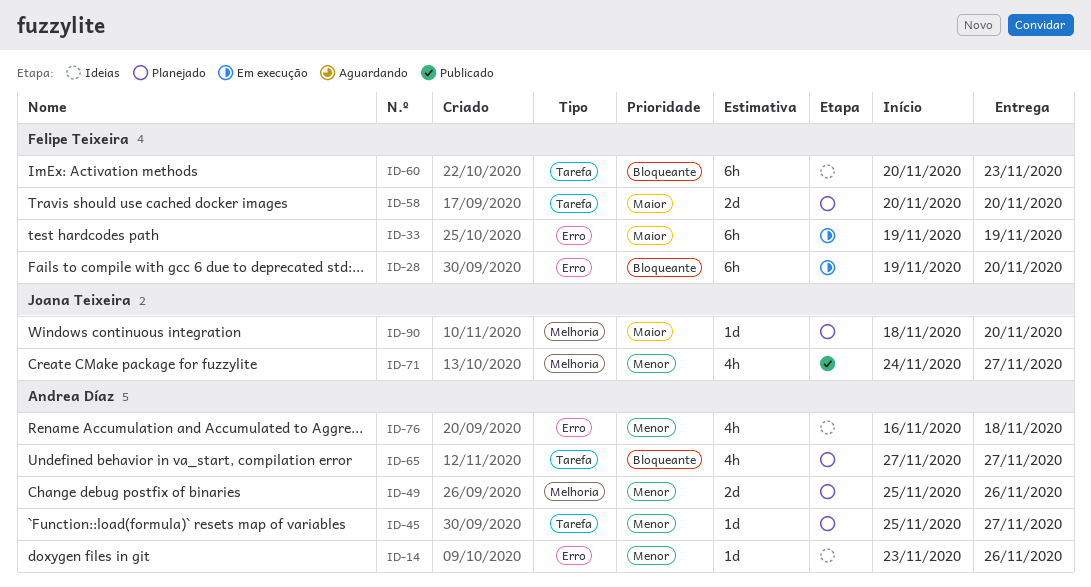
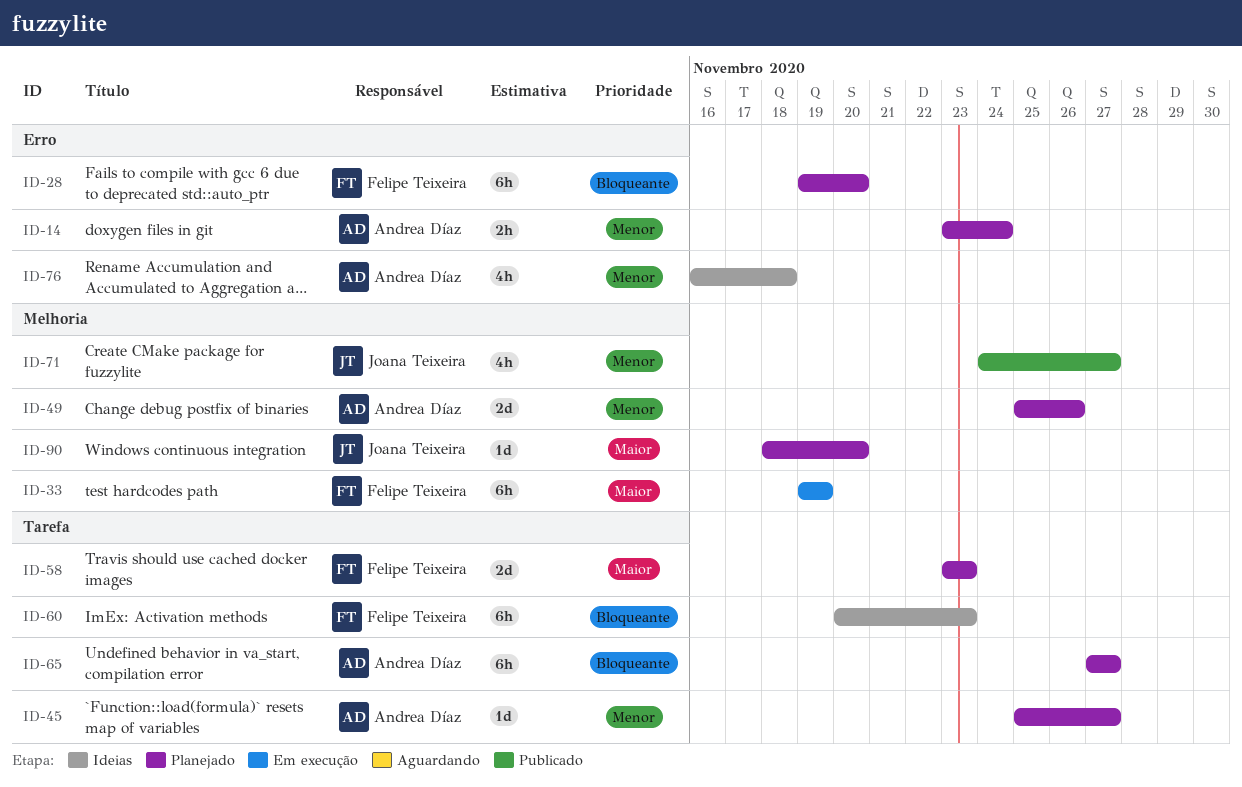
ID-14, status: Ideias -> Planejado
ID-14, estimate: 1d -> 2h
ID-14, due: Nov 26 -> Nov 24
ID-28, status: Em execução -> Planejado
ID-33, label: Erro -> Melhoria
ID-58, start: Nov 20 -> Nov 23
ID-58, due: Nov 20 -> Nov 23
ID-65, estimate: 4h -> 6h

